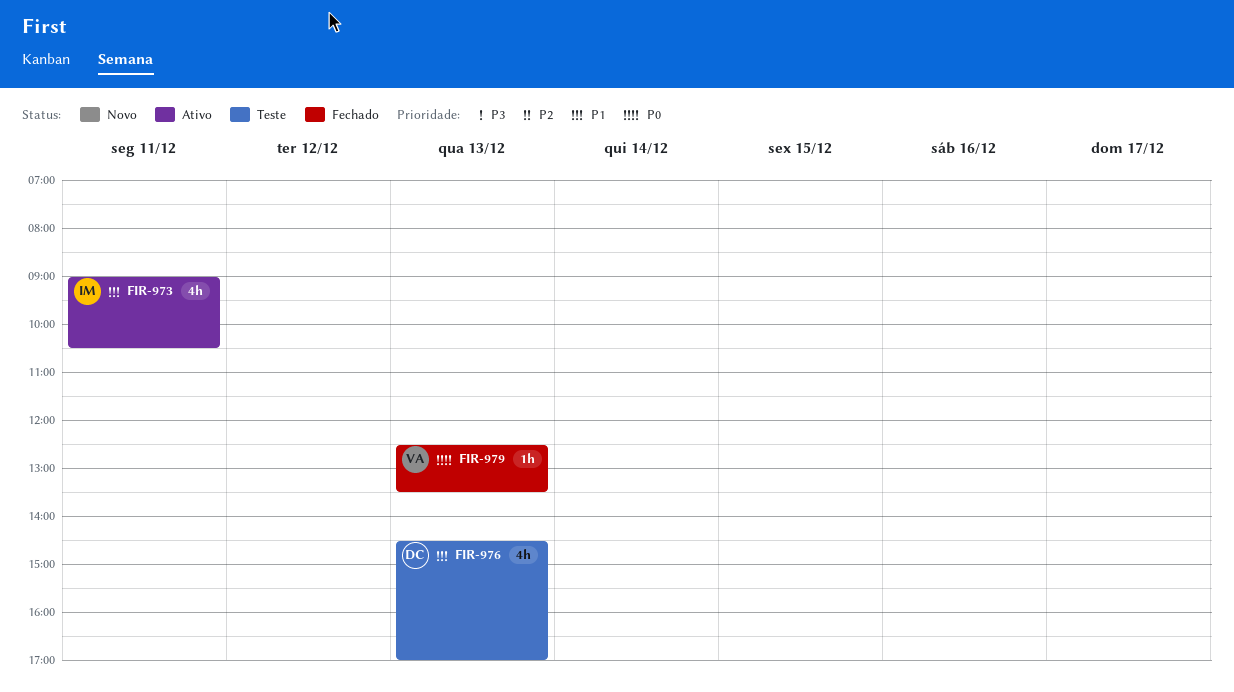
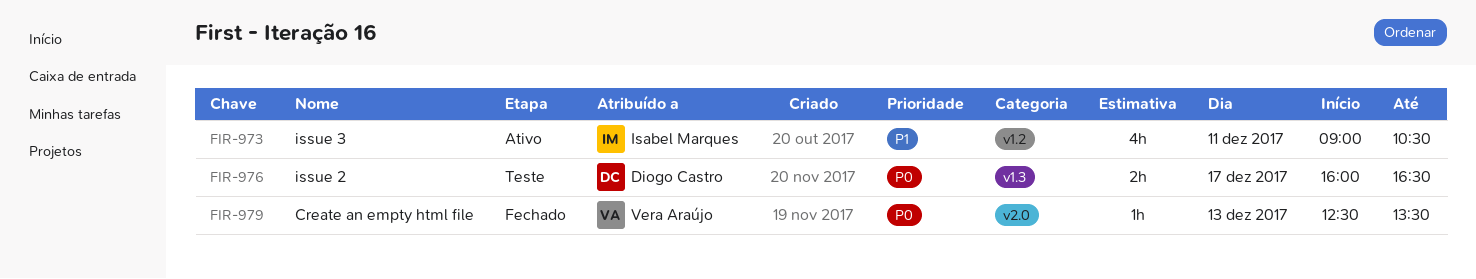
FIR-976, priority: P1 -> P0
FIR-976, estimate: 4h -> 2h
FIR-976, day: Dec 13 -> Dec 17
FIR-976, begins: 14:30 -> 16:00
FIR-976, ends: 17:00 -> 16:30

